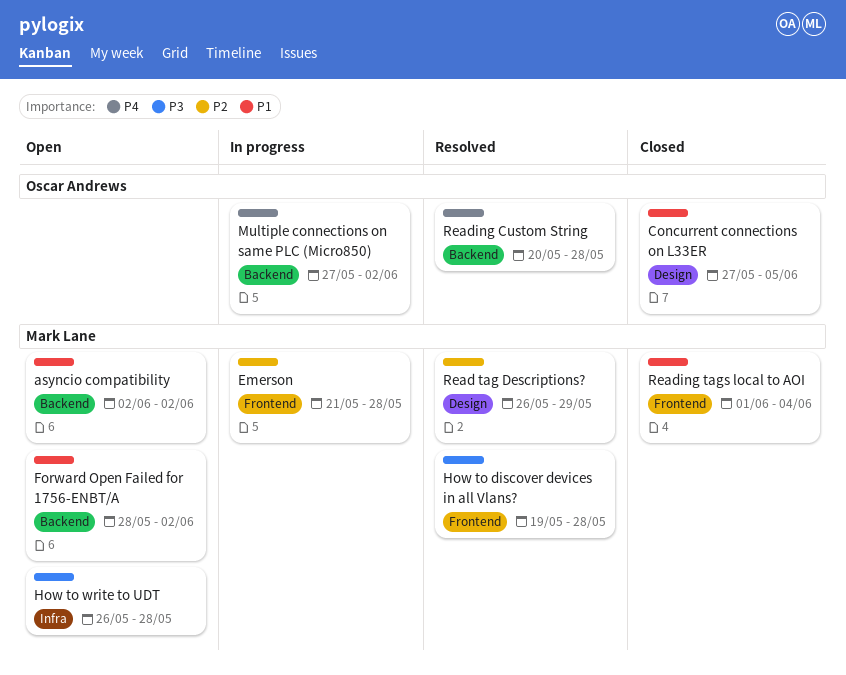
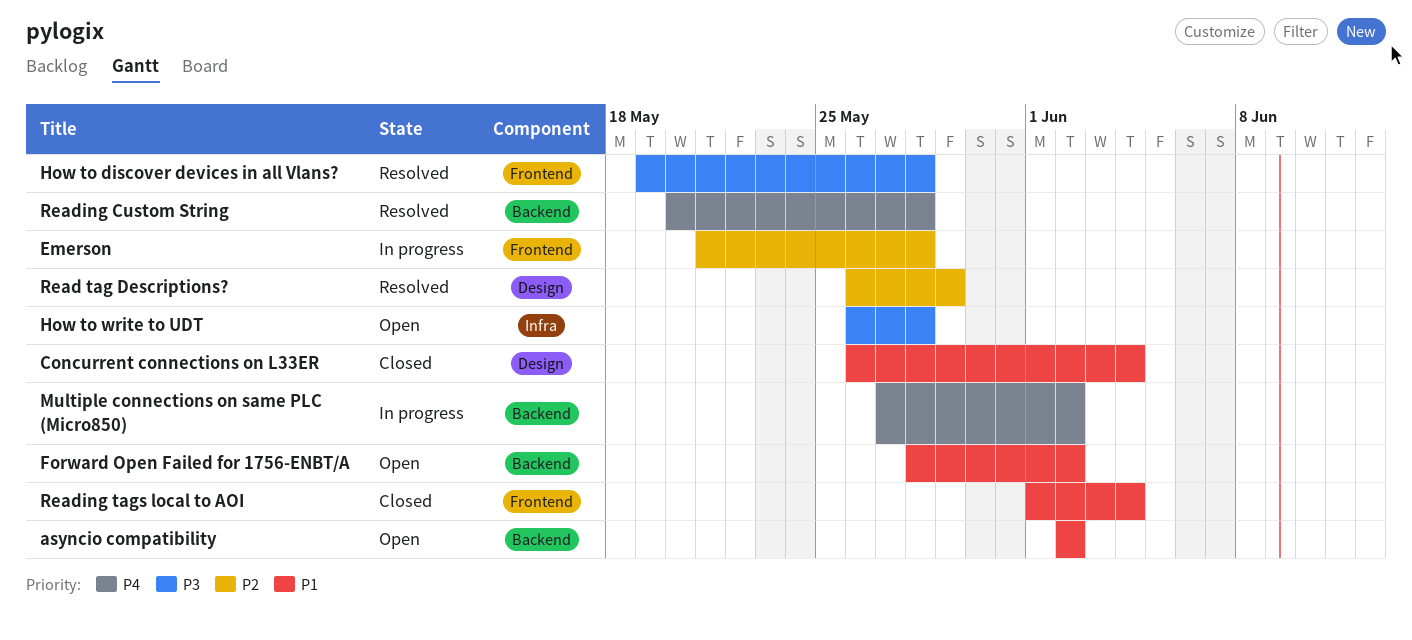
Concurrent connections on L33ER, start: May 27 -> May 26
Concurrent connections on L33ER, due: Jun 5 -> Jun 4

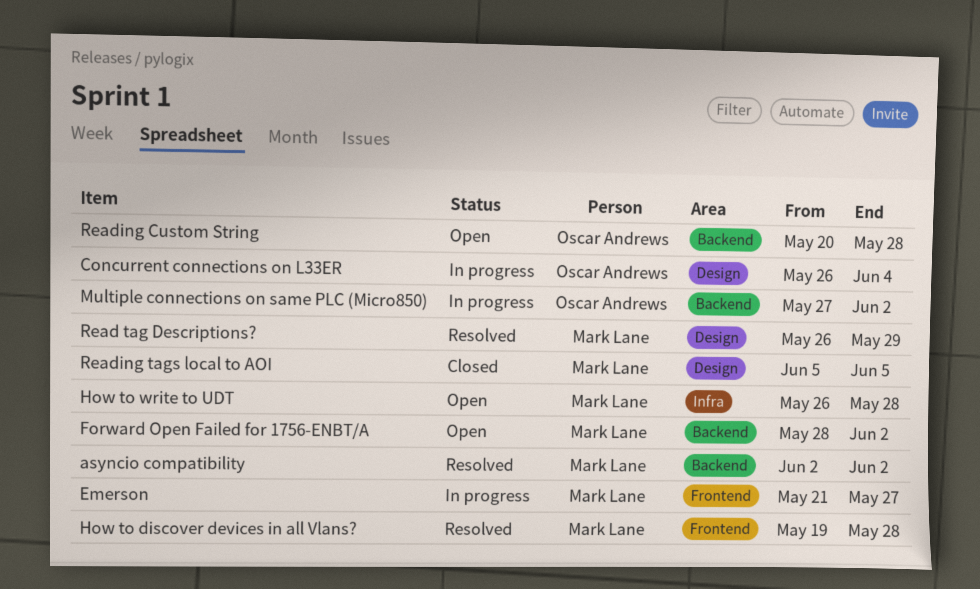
asyncio compatibility, status: Open -> Resolved
Concurrent connections on L33ER, status: Closed -> In progress
Emerson, due: May 28 -> May 27
Reading Custom String, status: Resolved -> Open
Reading tags local to AOI, label: Frontend -> Design
Reading tags local to AOI, start: Jun 1 -> Jun 5
Reading tags local to AOI, due: Jun 4 -> Jun 5

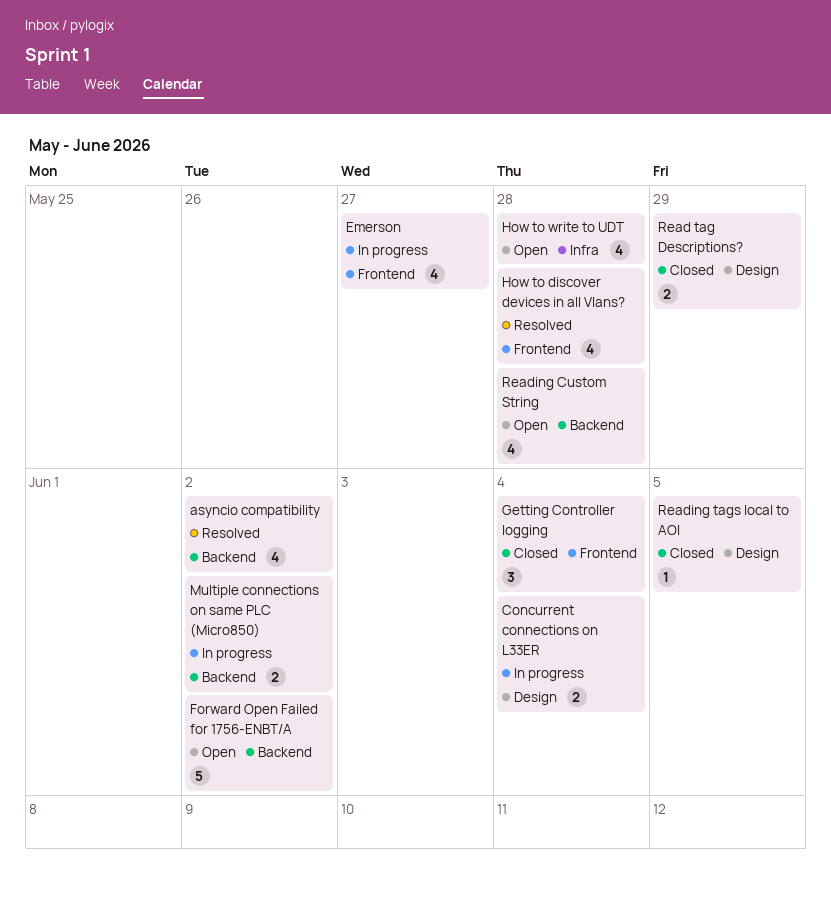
Getting Controller logging: none -> present
Read tag Descriptions?, status: Resolved -> Closed

